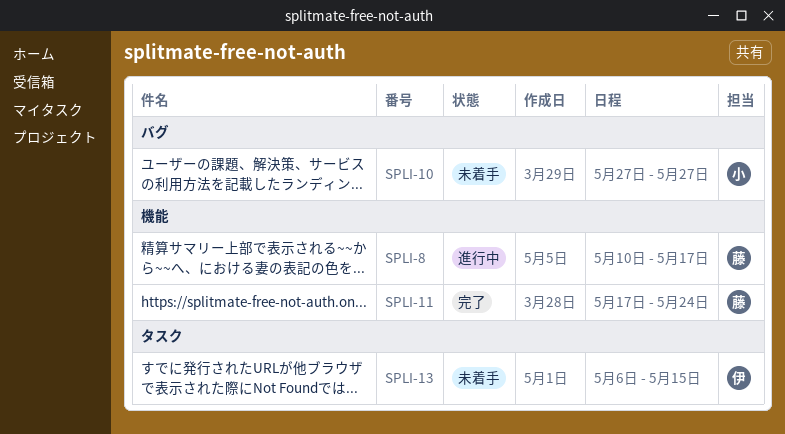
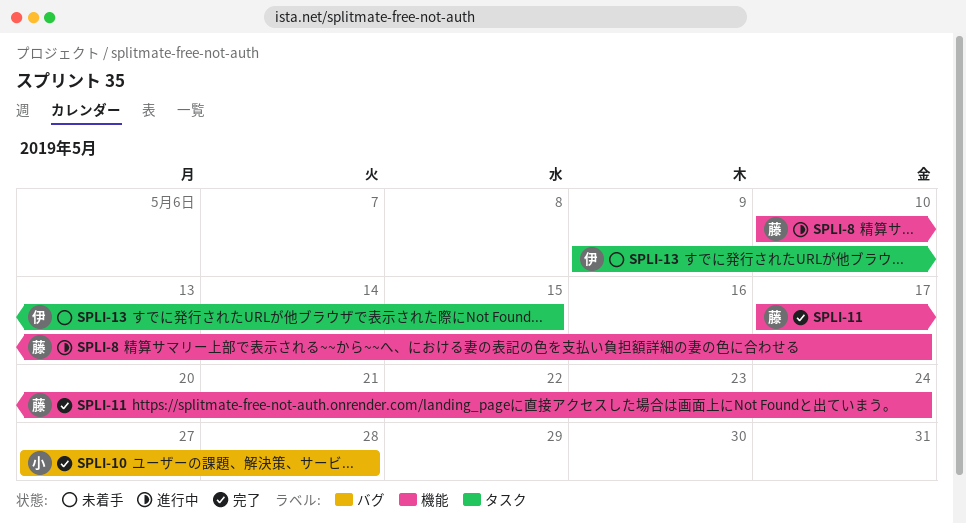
SPLI-10, status: 未着手 -> 完了
SPLI-10, due: May 27 -> May 28
SPLI-13, start: May 6 -> May 9

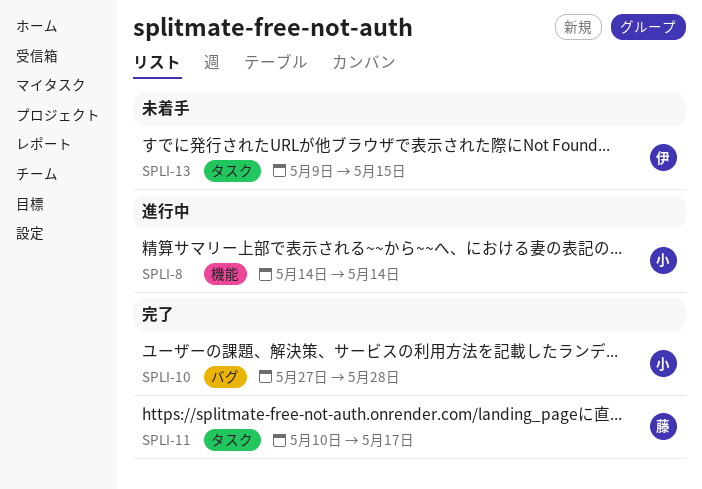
SPLI-8, owner: 藤 -> 小
SPLI-8, start: May 10 -> May 14
SPLI-8, due: May 17 -> May 14
SPLI-11, label: 機能 -> タスク
SPLI-11, start: May 17 -> May 10
SPLI-11, due: May 24 -> May 17

